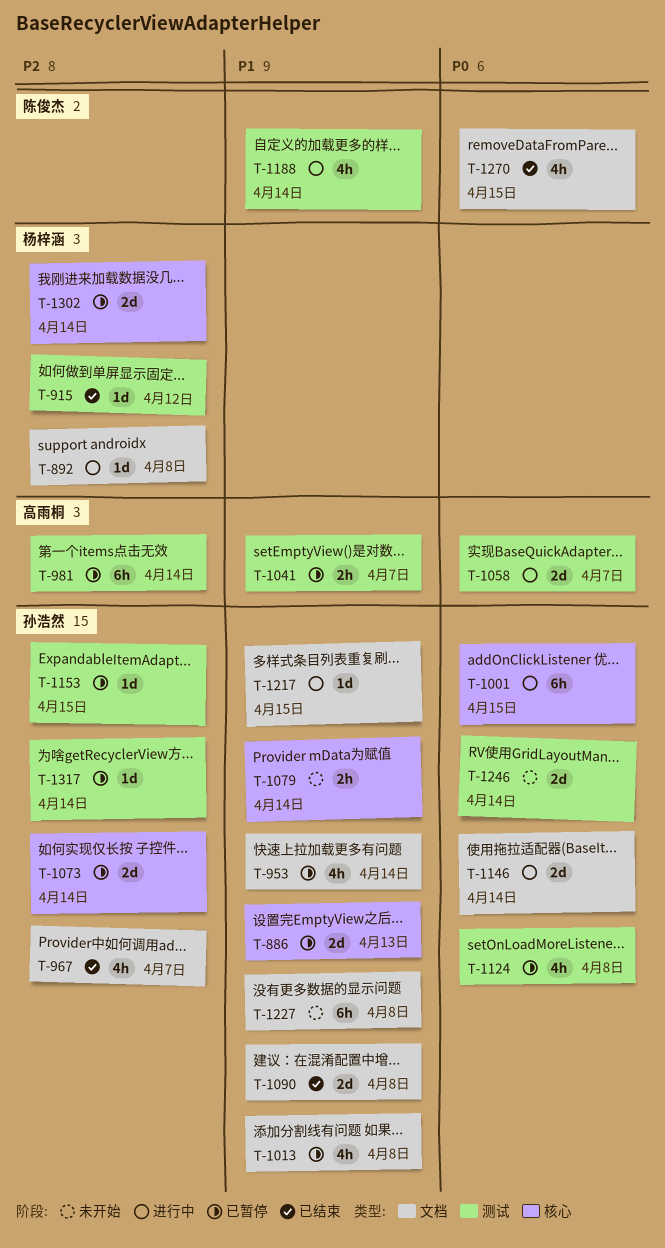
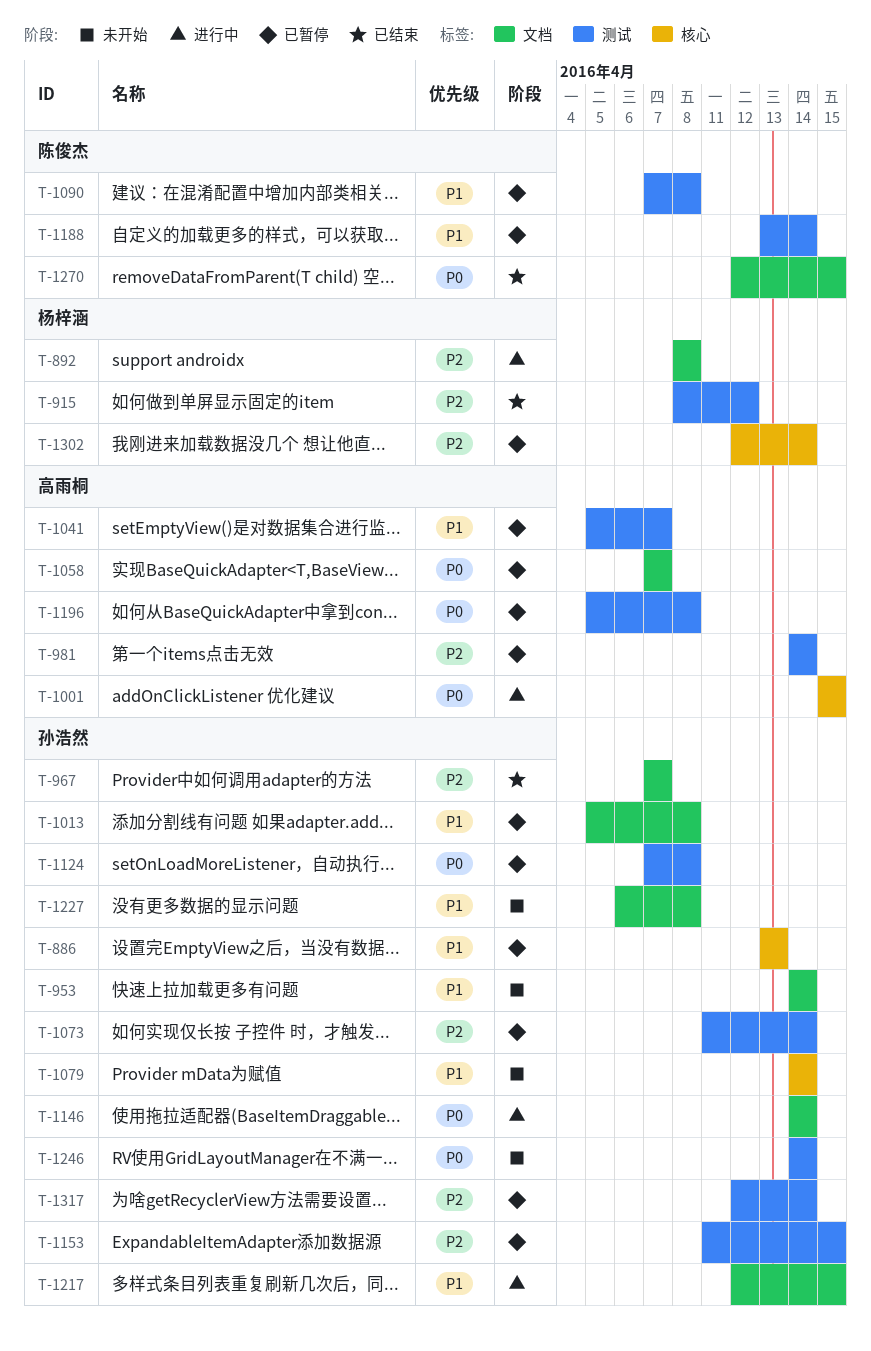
T-953, status: 已暂停 -> 未开始
T-1001, owner: 孙浩然 -> 高雨桐
T-1058, status: 进行中 -> 已暂停
T-1058, label: 测试 -> 文档
T-1073, label: 核心 -> 测试
T-1090, status: 已结束 -> 已暂停
T-1090, owner: 孙浩然 -> 陈俊杰
T-1090, label: 文档 -> 测试
T-1188, status: 进行中 -> 已暂停
T-1196: none -> present

